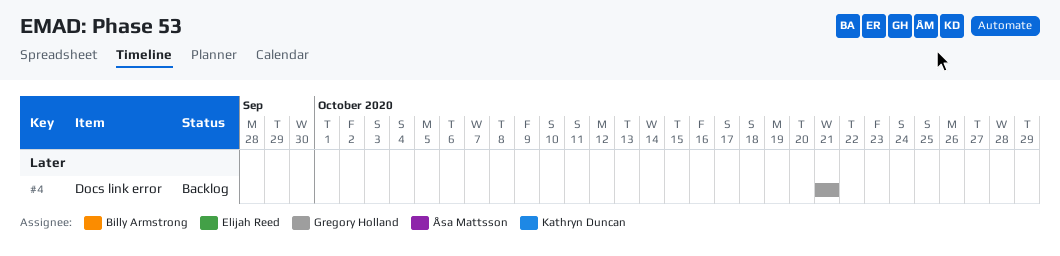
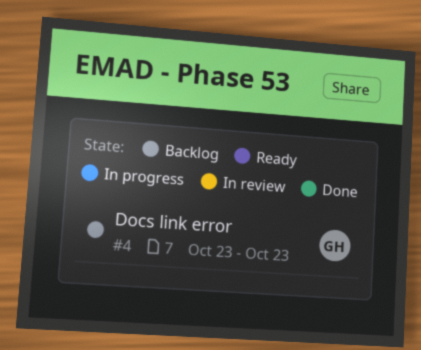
#4, start: Oct 21 -> Oct 23
#4, due: Oct 21 -> Oct 23

